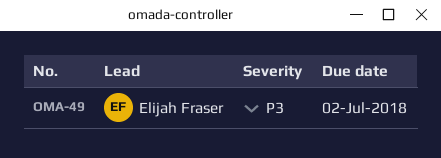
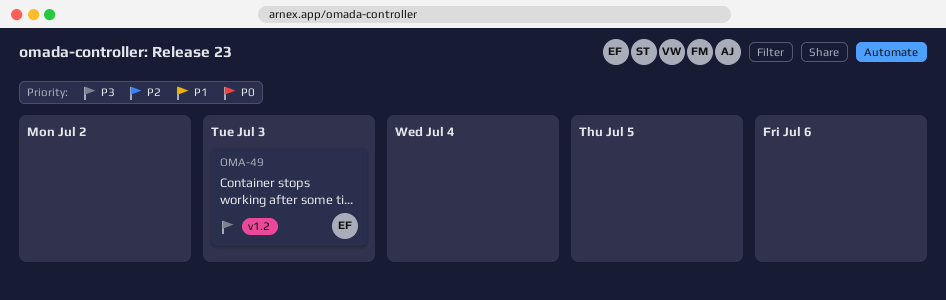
OMA-49, due: Jul 2 -> Jul 3

